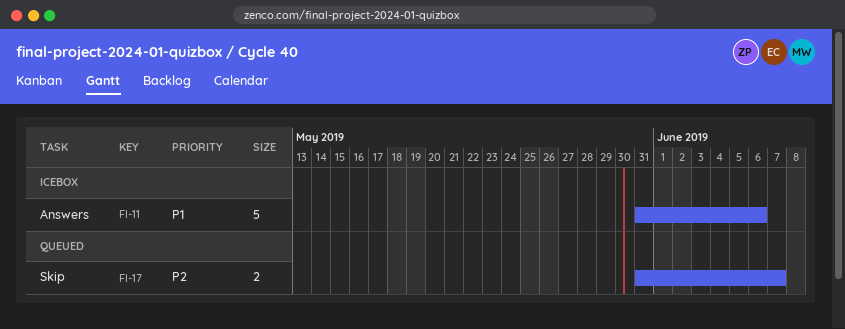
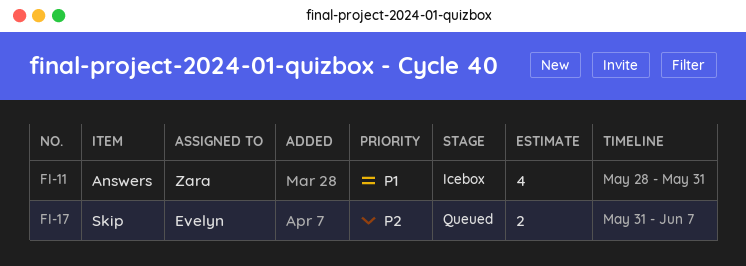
FI-11, estimate: 5 -> 4
FI-11, start: May 31 -> May 28
FI-11, due: Jun 6 -> May 31

